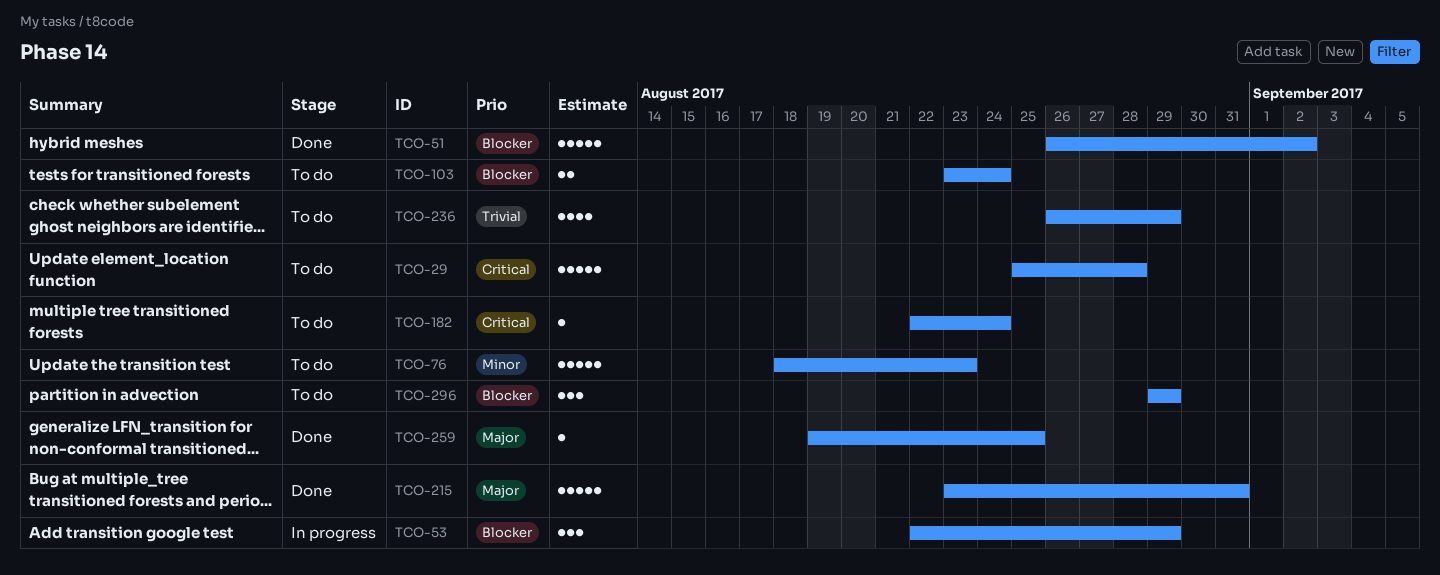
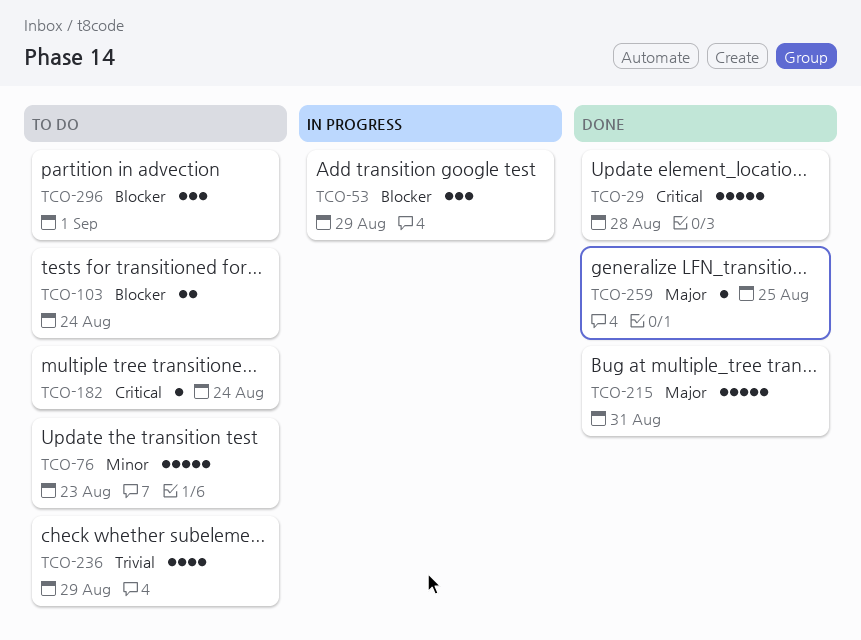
TCO-29, status: To do -> Done
TCO-51: present -> none
TCO-296, due: Aug 29 -> Sep 1

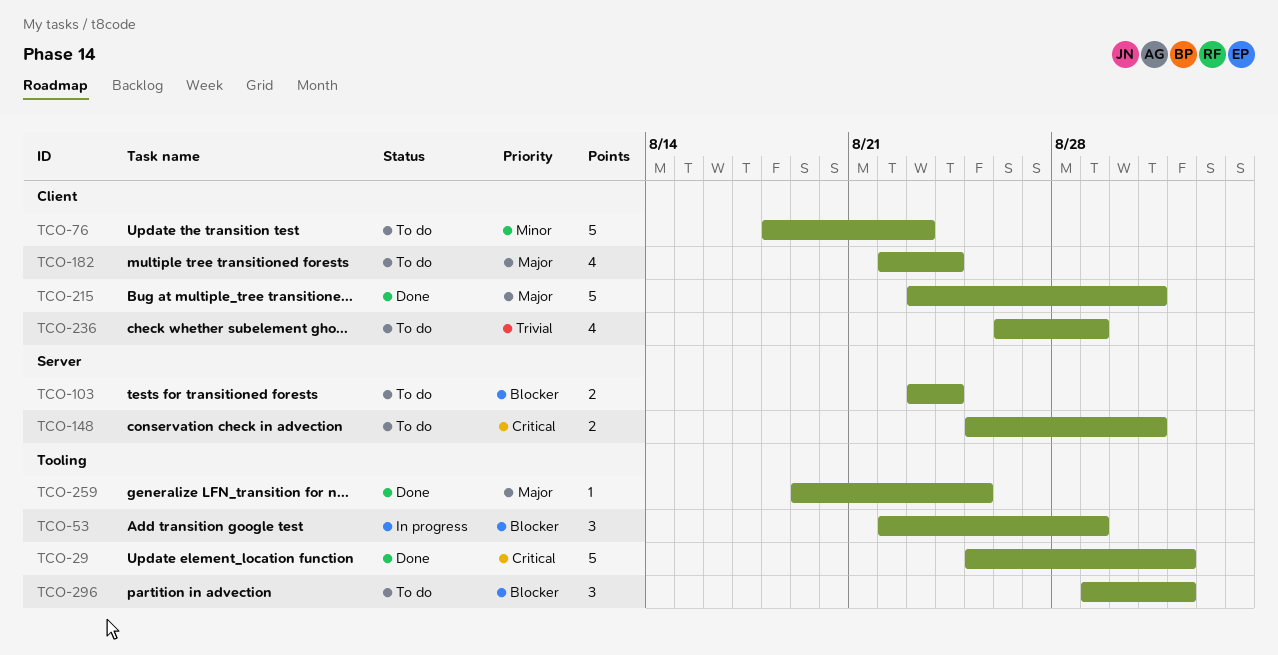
TCO-29, due: Aug 28 -> Sep 1
TCO-148: none -> present
TCO-182, priority: Critical -> Major
TCO-182, estimate: 1 -> 4

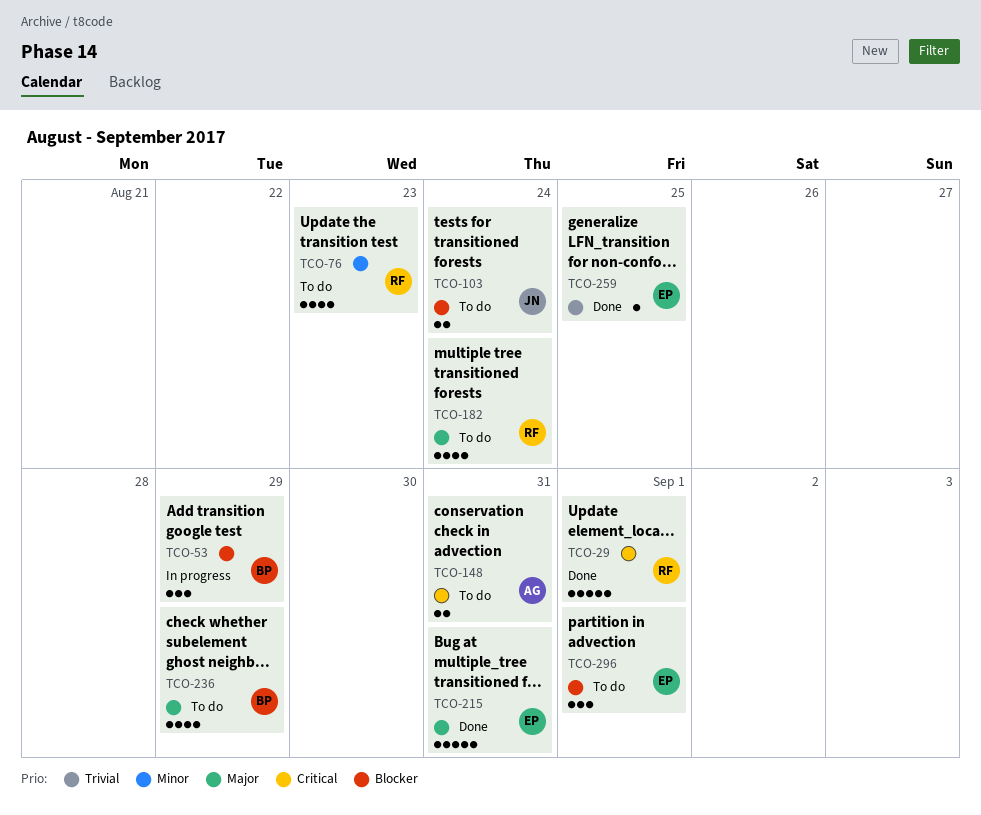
TCO-76, estimate: 5 -> 4
TCO-236, priority: Trivial -> Major
TCO-259, priority: Major -> Trivial

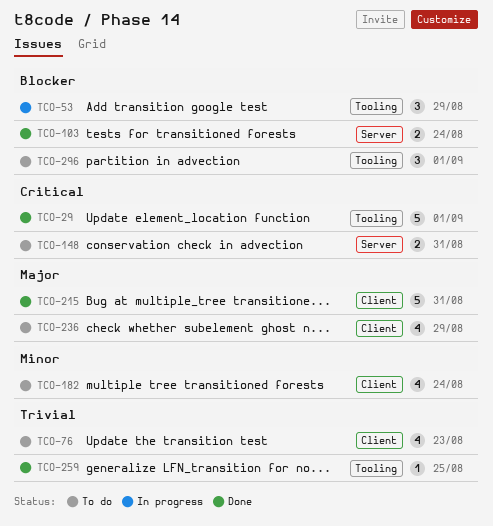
TCO-76, priority: Minor -> Trivial
TCO-103, status: To do -> Done
TCO-182, priority: Major -> Minor

